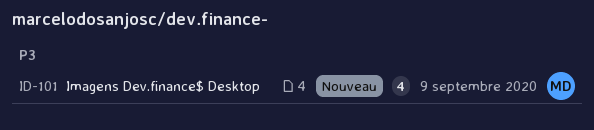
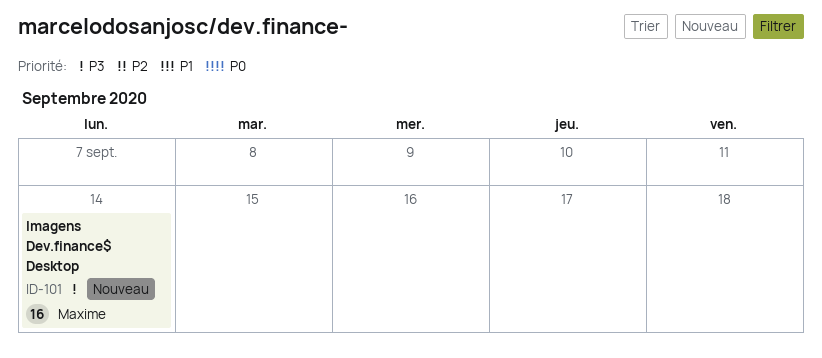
ID-101, estimate: 4 -> 16
ID-101, due: Sep 9 -> Sep 14

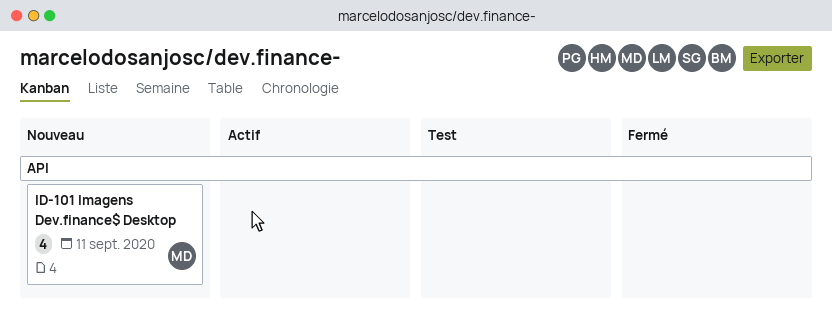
ID-101, estimate: 16 -> 4
ID-101, due: Sep 14 -> Sep 11

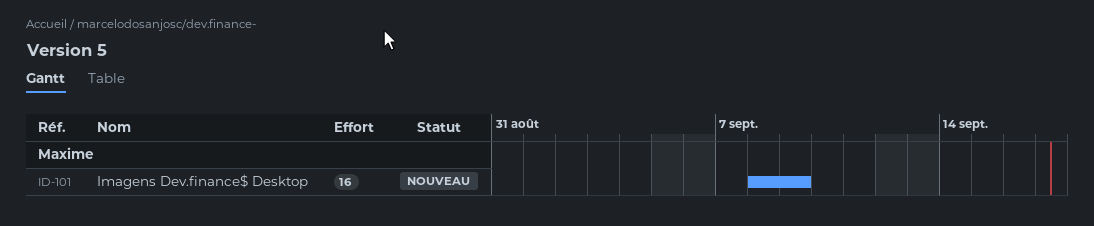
ID-101, estimate: 4 -> 16
ID-101, due: Sep 11 -> Sep 9

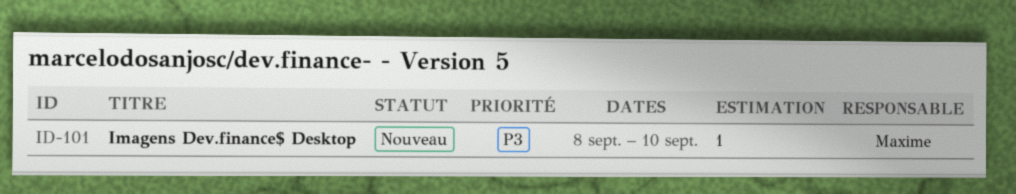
ID-101, estimate: 16 -> 1
ID-101, due: Sep 9 -> Sep 10

